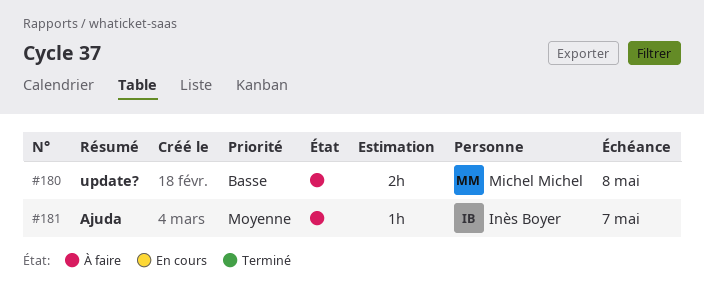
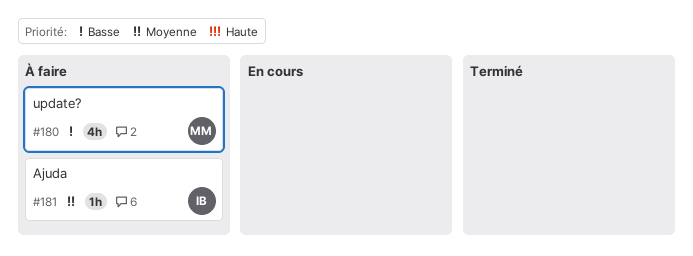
#180, estimate: 2h -> 4h

